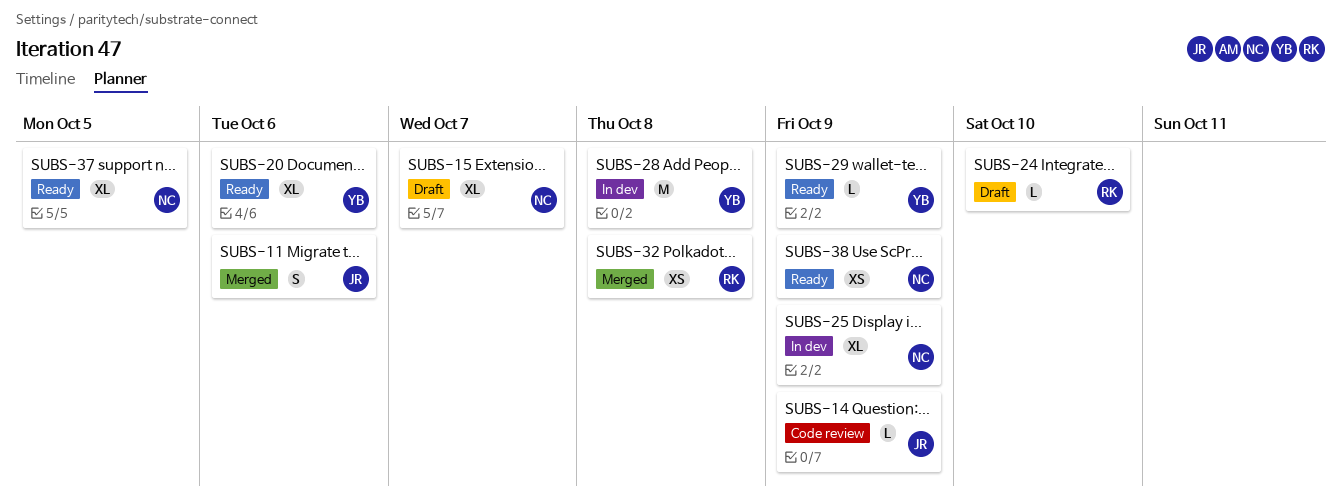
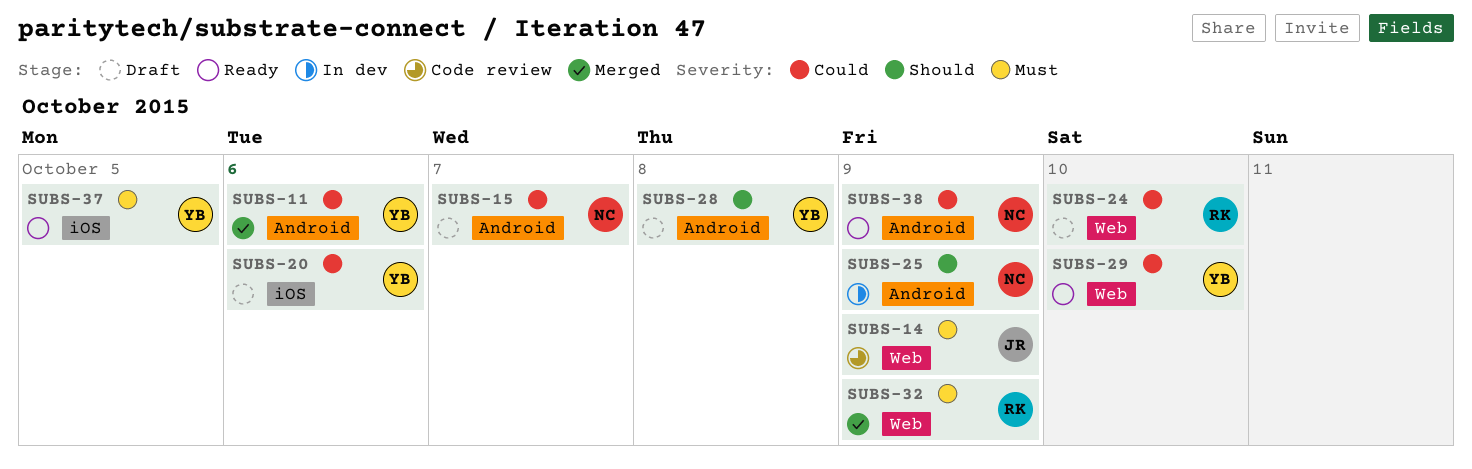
SUBS-11, owner: JR -> YB
SUBS-20, status: Ready -> Draft
SUBS-28, status: In dev -> Draft
SUBS-29, due: Oct 9 -> Oct 10
SUBS-32, due: Oct 8 -> Oct 9
SUBS-37, owner: NC -> YB

